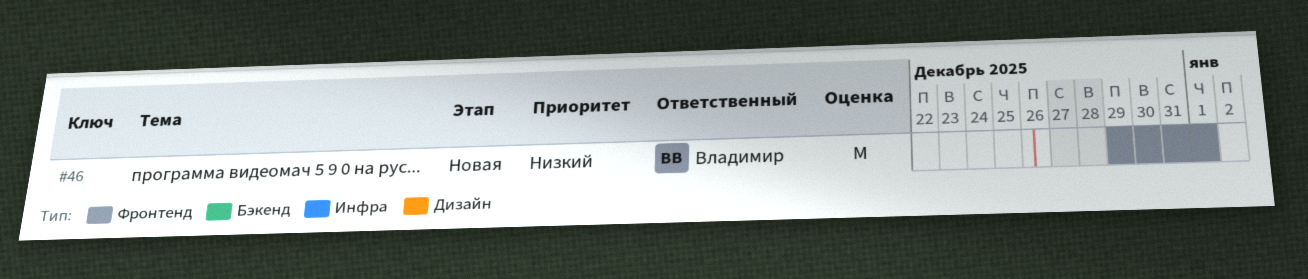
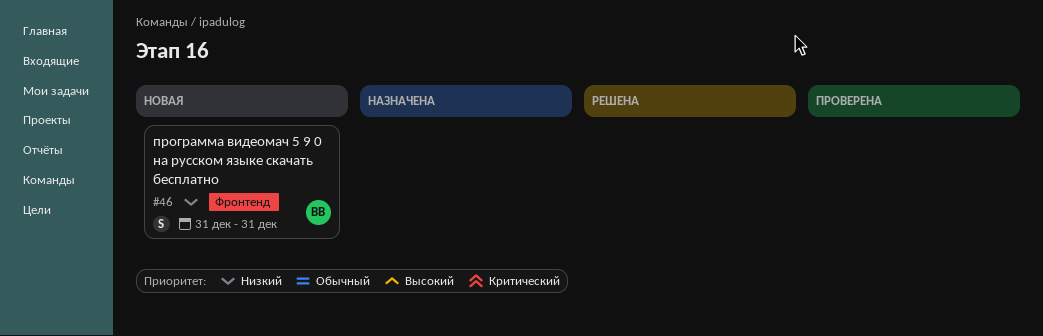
#46, estimate: M -> S
#46, start: Dec 29 -> Dec 31
#46, due: Jan 1 -> Dec 31

